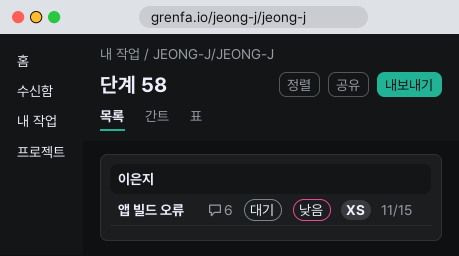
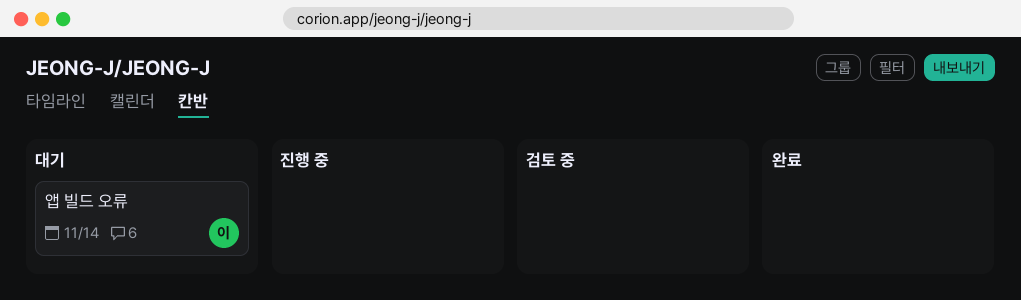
앱 빌드 오류, due: Nov 15 -> Nov 14

